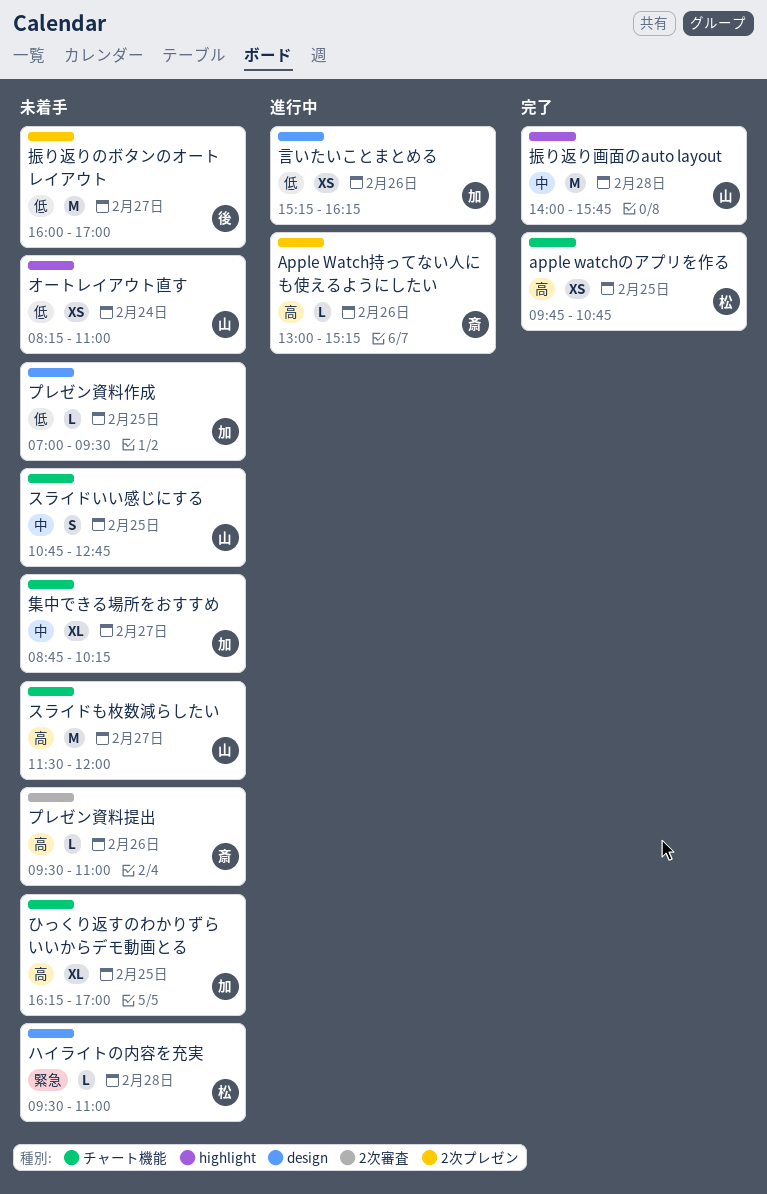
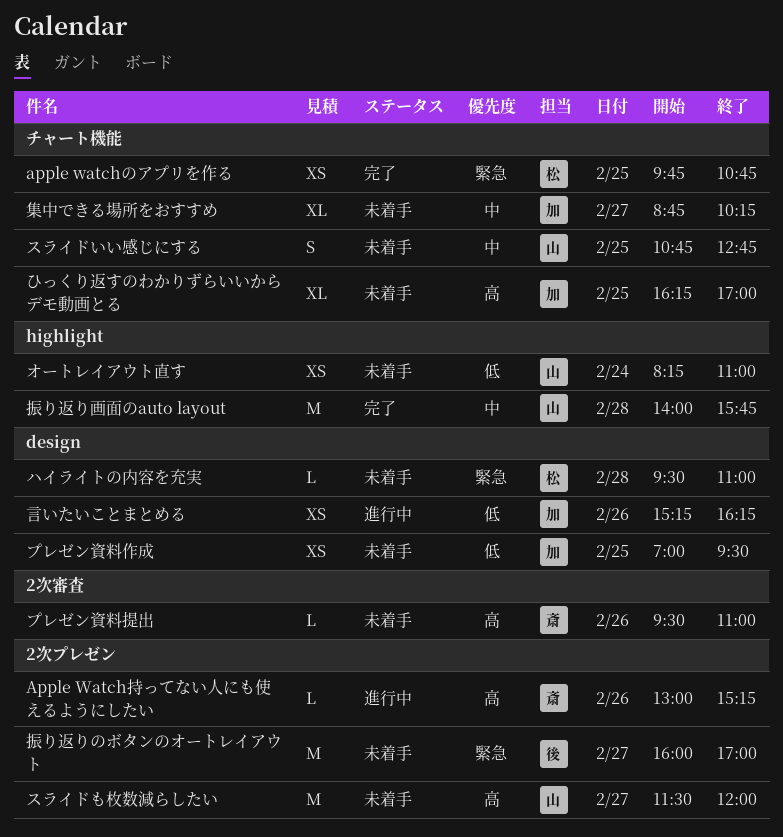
apple watchのアプリを作る, priority: 高 -> 緊急
スライドも枚数減らしたい, label: チャート機能 -> 2次プレゼン
プレゼン資料作成, estimate: L -> XS
振り返りのボタンのオートレイアウト, priority: 低 -> 緊急

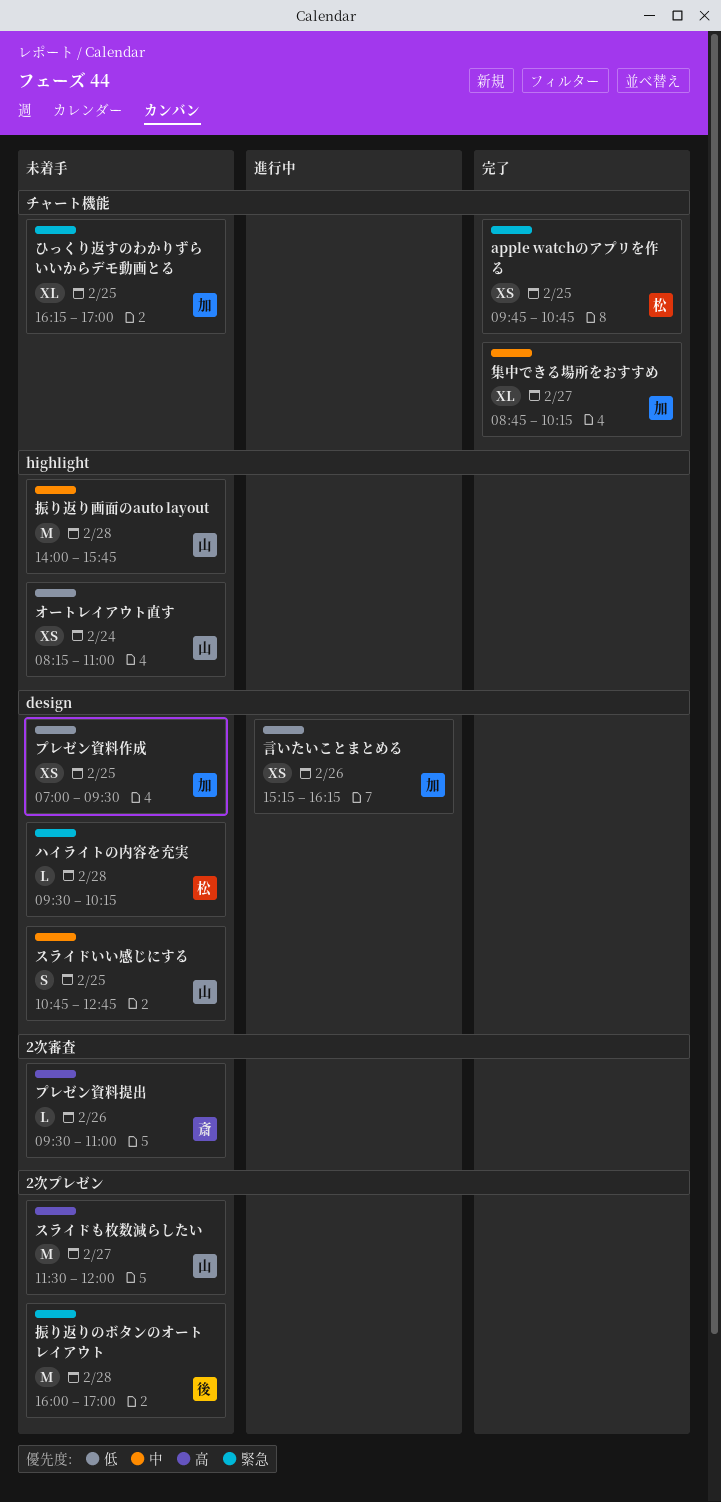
Apple Watch持ってない人にも使えるようにしたい: present -> none
ひっくり返すのわかりずらいいからデモ動画とる, priority: 高 -> 緊急
スライドいい感じにする, label: チャート機能 -> design
ハイライトの内容を充実, ends: 11:00 -> 10:15
振り返りのボタンのオートレイアウト, day: Feb 27 -> Feb 28
振り返り画面のauto layout, status: 完了 -> 未着手
集中できる場所をおすすめ, status: 未着手 -> 完了

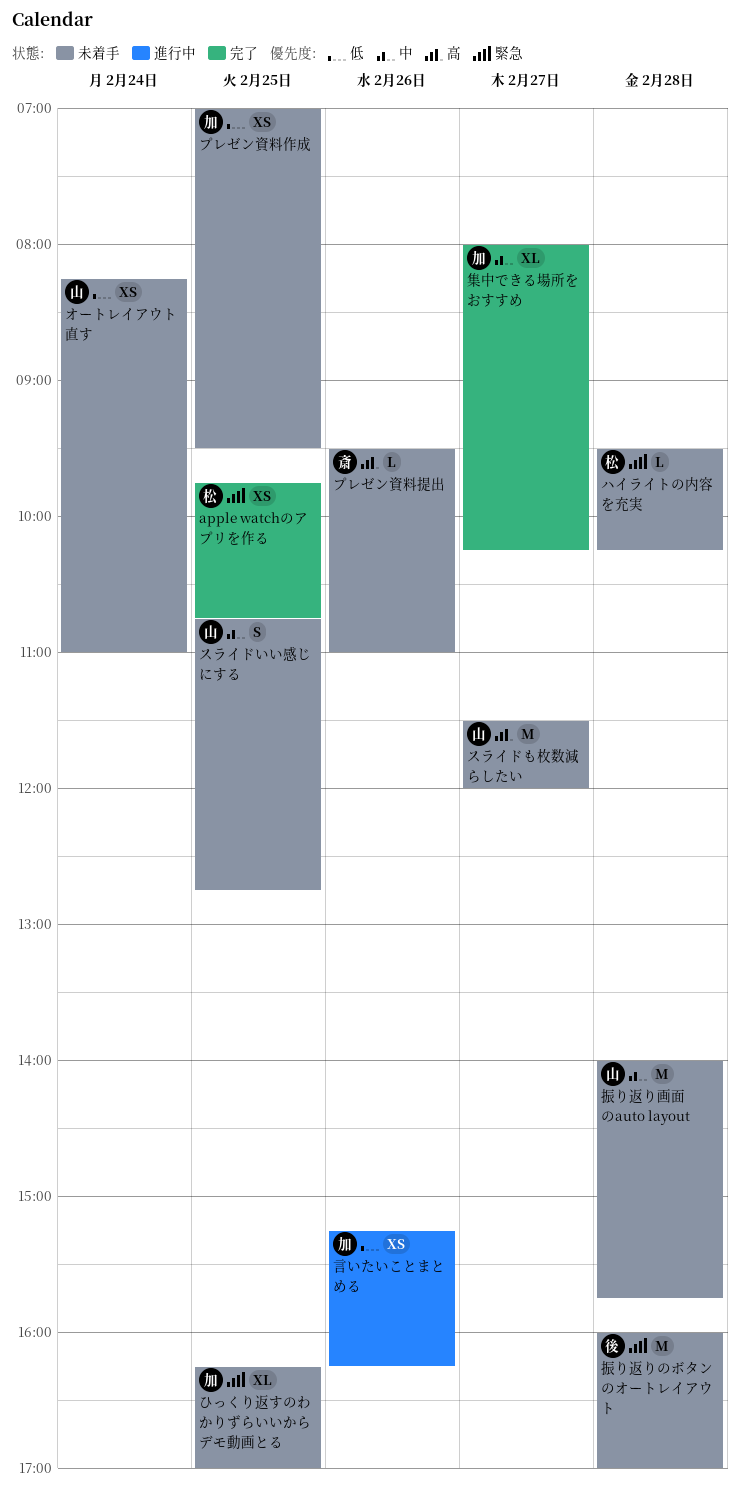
集中できる場所をおすすめ, begins: 08:45 -> 08:00

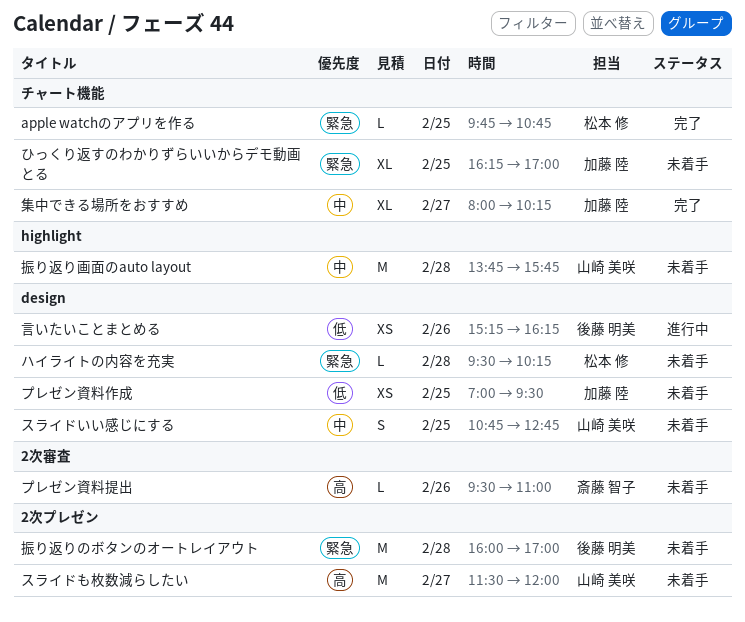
apple watchのアプリを作る, estimate: XS -> L
オートレイアウト直す: present -> none
振り返り画面のauto layout, begins: 14:00 -> 13:45
言いたいことまとめる, owner: 加藤 陸 -> 後藤 明美

